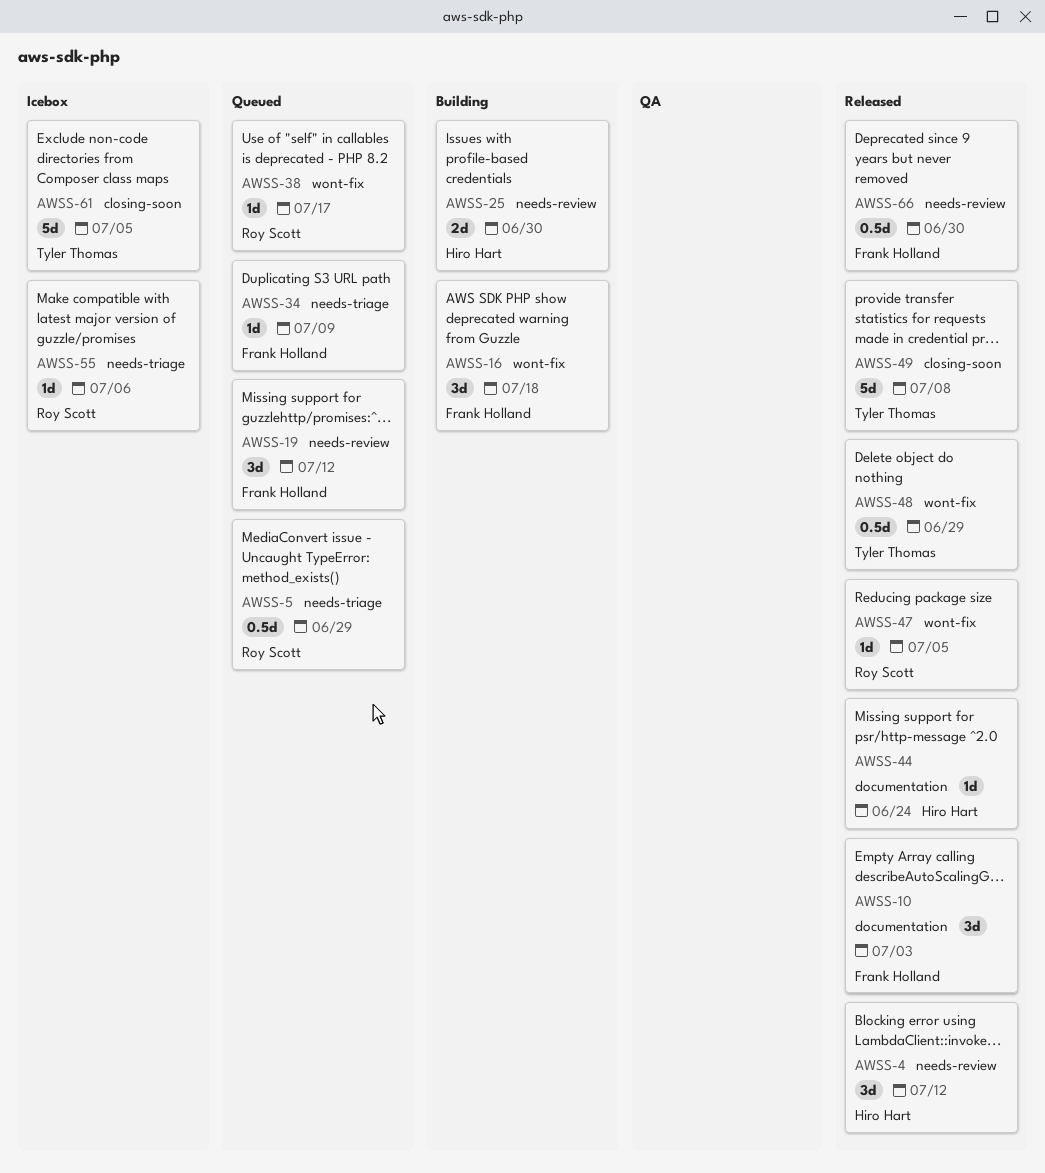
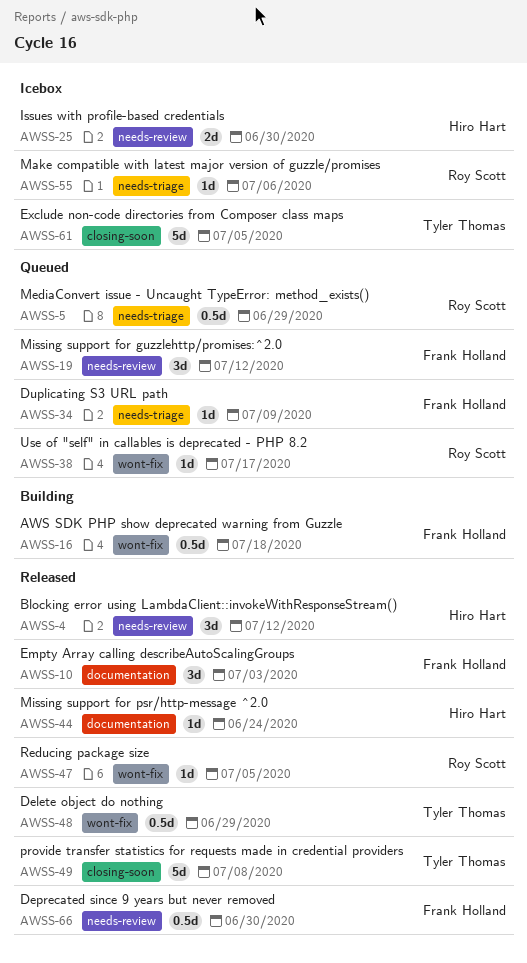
AWSS-16, estimate: 3d -> 0.5d
AWSS-25, status: Building -> Icebox

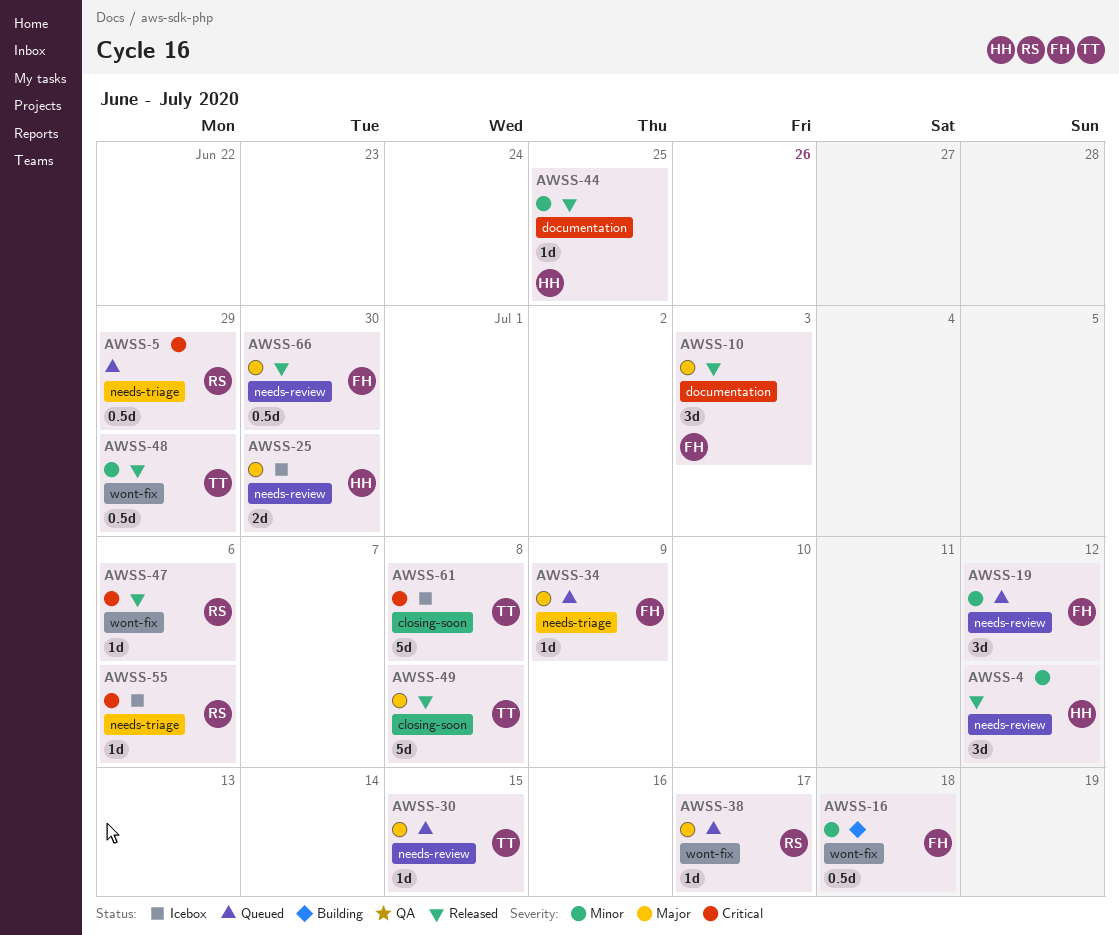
AWSS-30: none -> present
AWSS-44, due: Jun 24 -> Jun 25
AWSS-47, due: Jul 5 -> Jul 6
AWSS-61, due: Jul 5 -> Jul 8

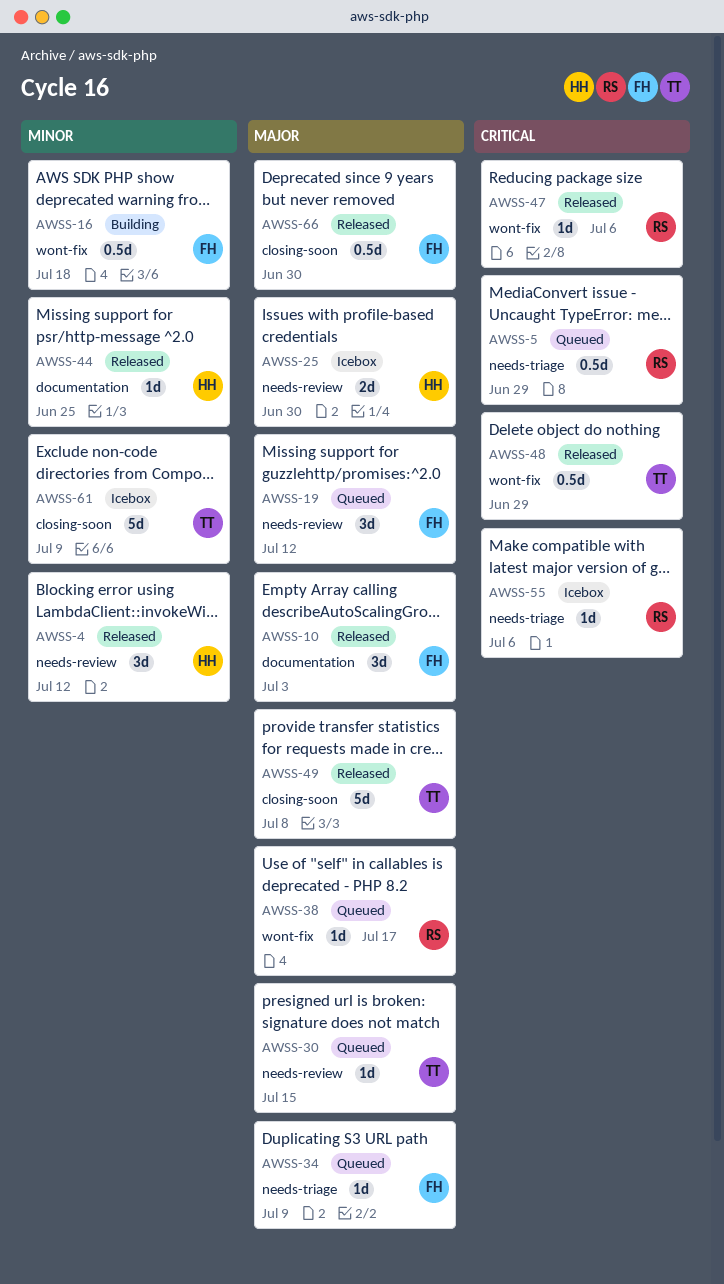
AWSS-19, priority: Minor -> Major
AWSS-48, priority: Minor -> Critical
AWSS-61, priority: Critical -> Minor
AWSS-61, due: Jul 8 -> Jul 9
AWSS-66, label: needs-review -> closing-soon

